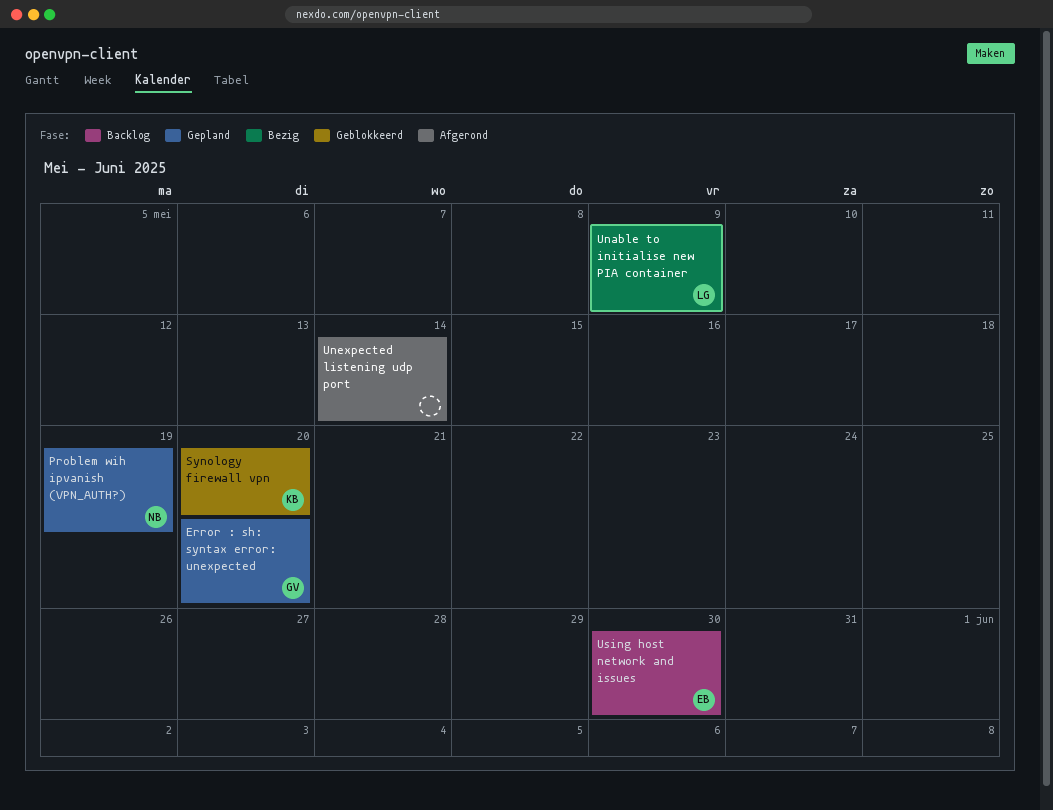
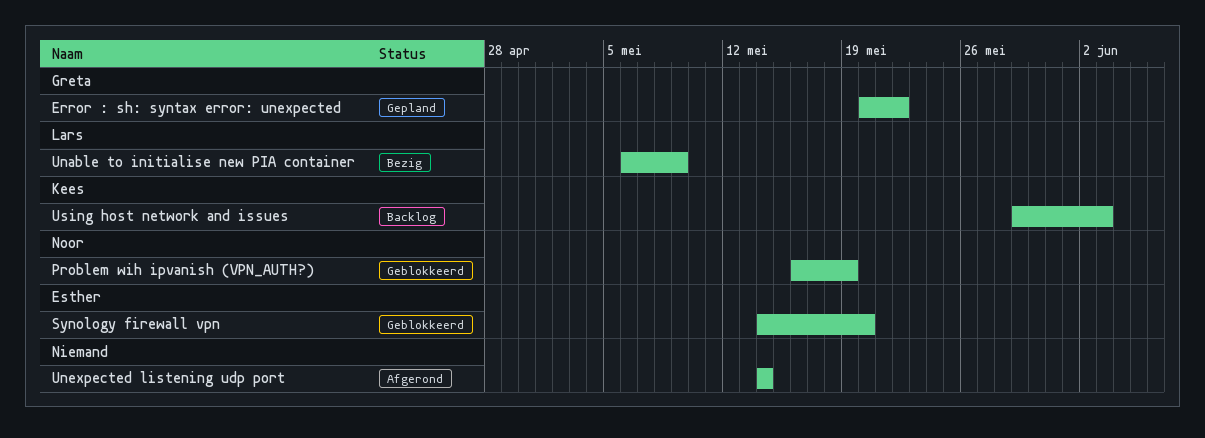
Error : sh: syntax error: unexpected, due: May 20 -> May 22
Problem wih ipvanish (VPN_AUTH?), status: Gepland -> Geblokkeerd
Synology firewall vpn, owner: Kees -> Esther
Using host network and issues, owner: Esther -> Kees
Using host network and issues, due: May 30 -> Jun 3

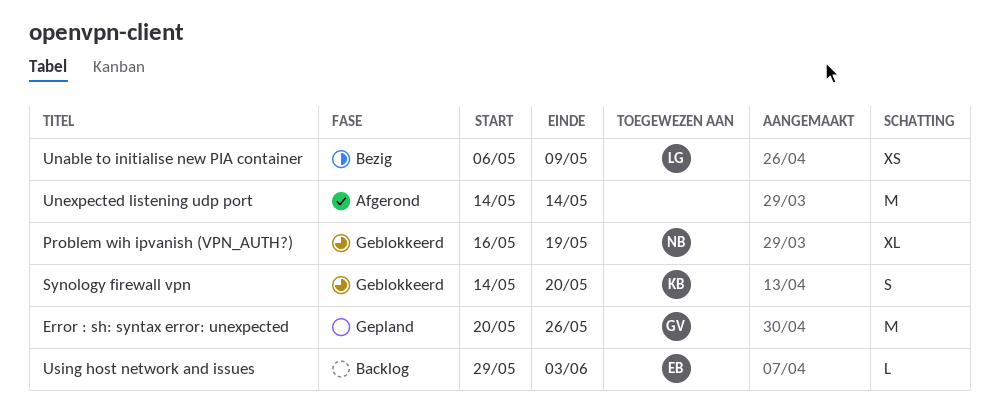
Error : sh: syntax error: unexpected, due: May 22 -> May 26
Synology firewall vpn, owner: Esther -> Kees
Using host network and issues, owner: Kees -> Esther

